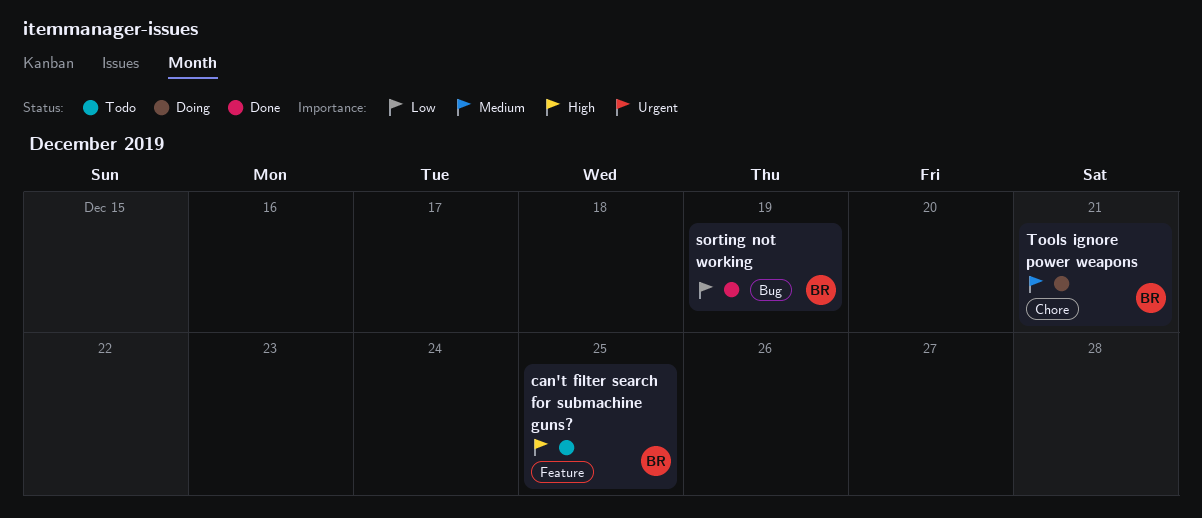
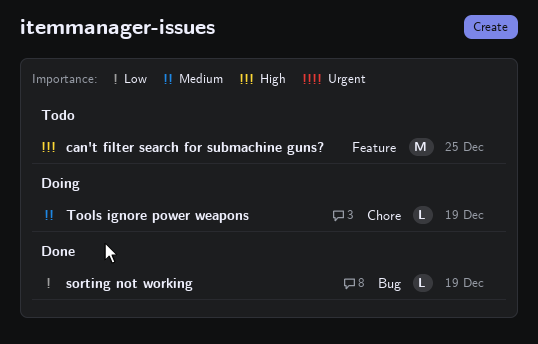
Tools ignore power weapons, due: Dec 21 -> Dec 19

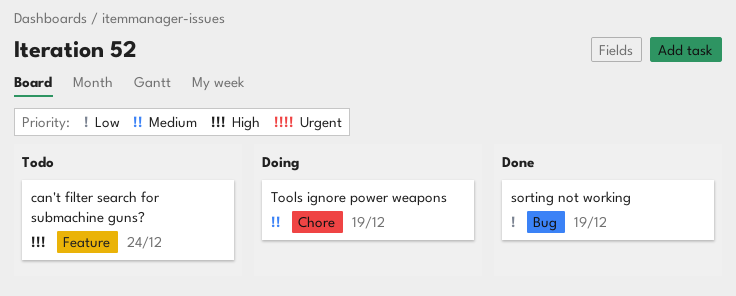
can't filter search for submachine guns?, due: Dec 25 -> Dec 24

